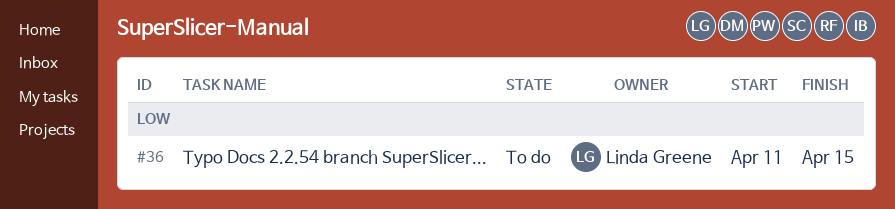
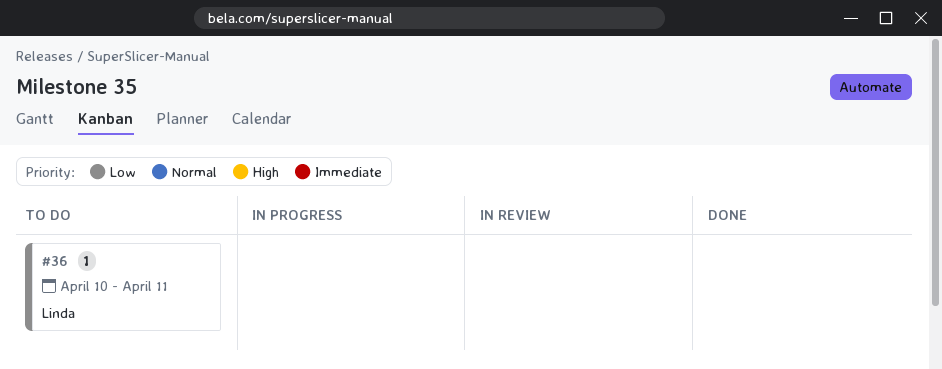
#36, start: Apr 11 -> Apr 10
#36, due: Apr 15 -> Apr 11

